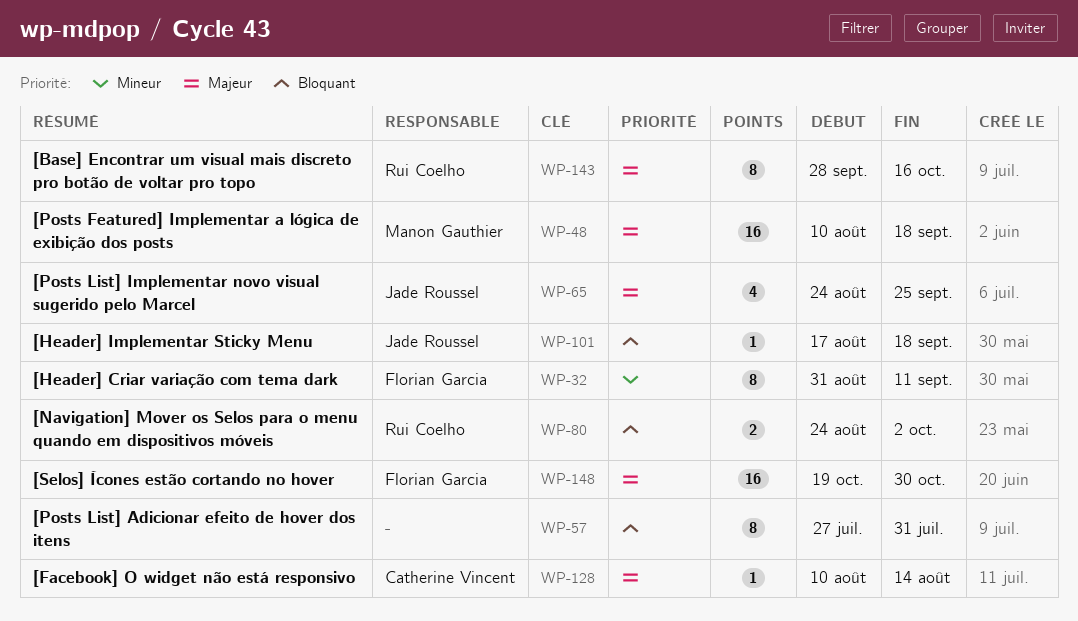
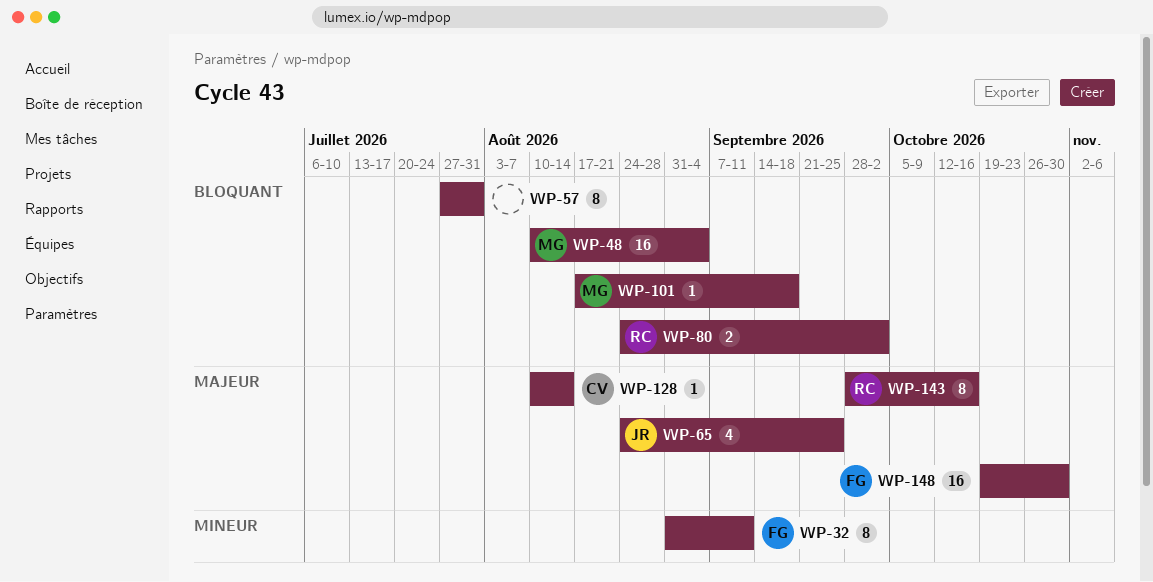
WP-48, priority: Majeur -> Bloquant
WP-48, due: Sep 18 -> Sep 4
WP-101, owner: Jade Roussel -> Manon Gauthier

